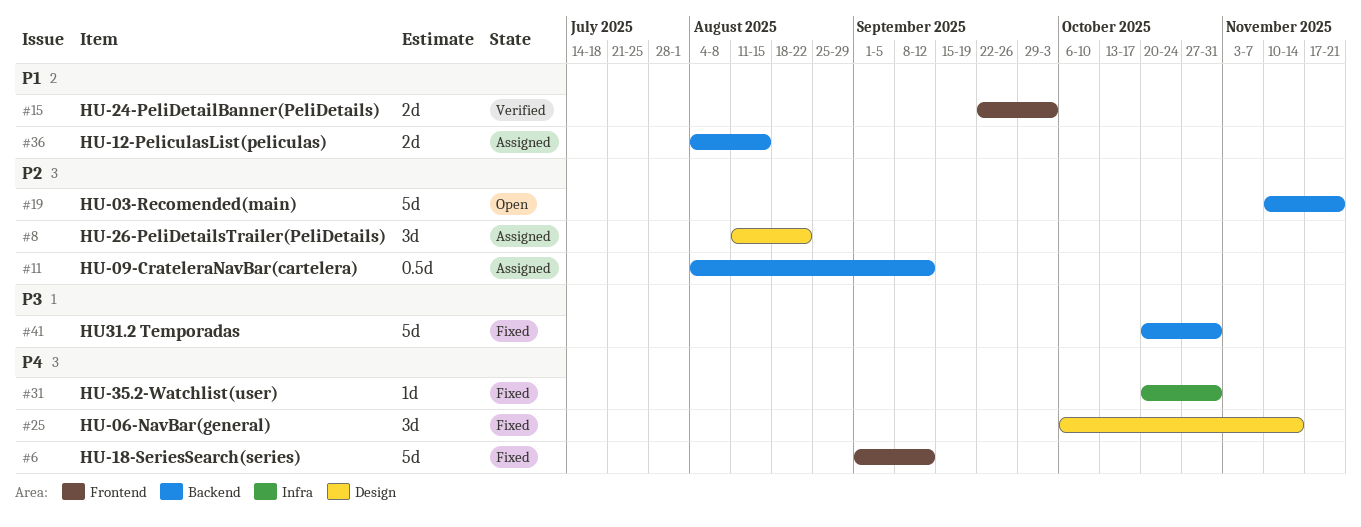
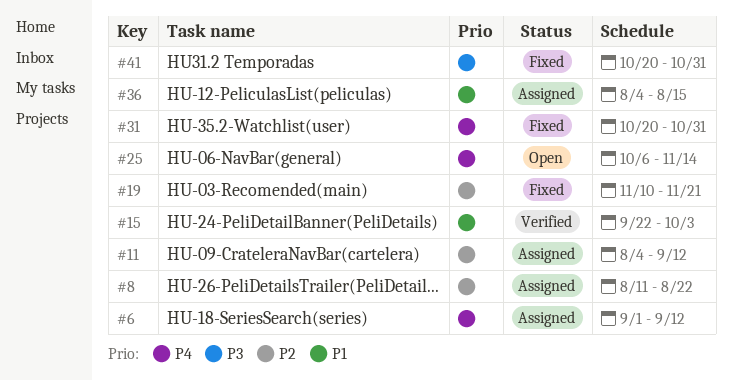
#6, status: Fixed -> Assigned
#19, status: Open -> Fixed
#25, status: Fixed -> Open

